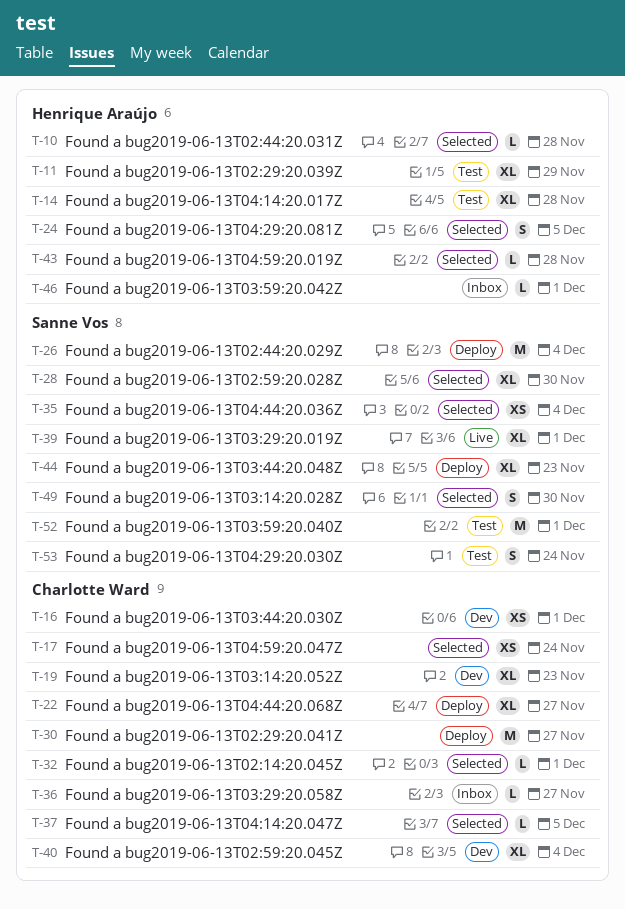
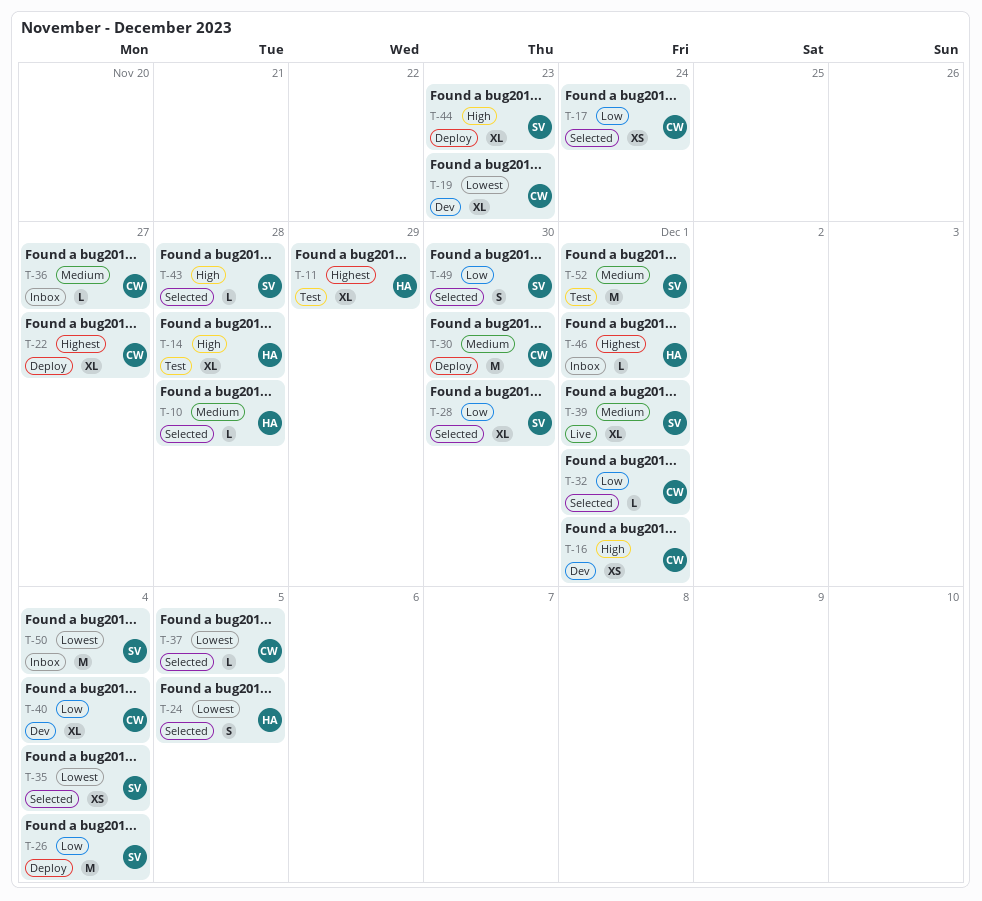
T-30, due: Nov 27 -> Nov 30
T-43, owner: Henrique Araújo -> Sanne Vos
T-50: none -> present
T-53: present -> none

